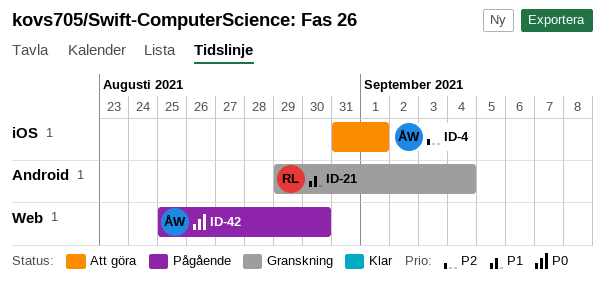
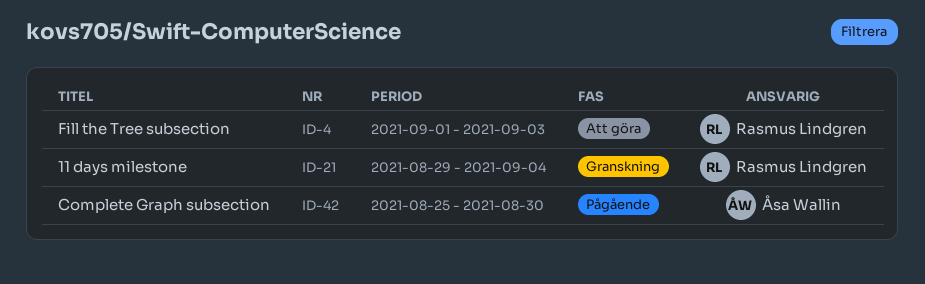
ID-4, owner: Åsa Wallin -> Rasmus Lindgren
ID-4, start: Aug 31 -> Sep 1
ID-4, due: Sep 1 -> Sep 3

